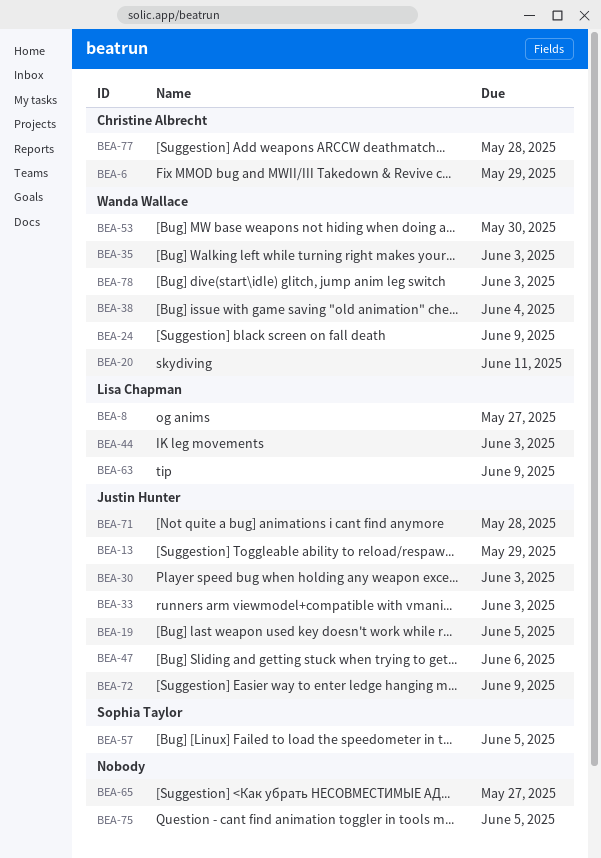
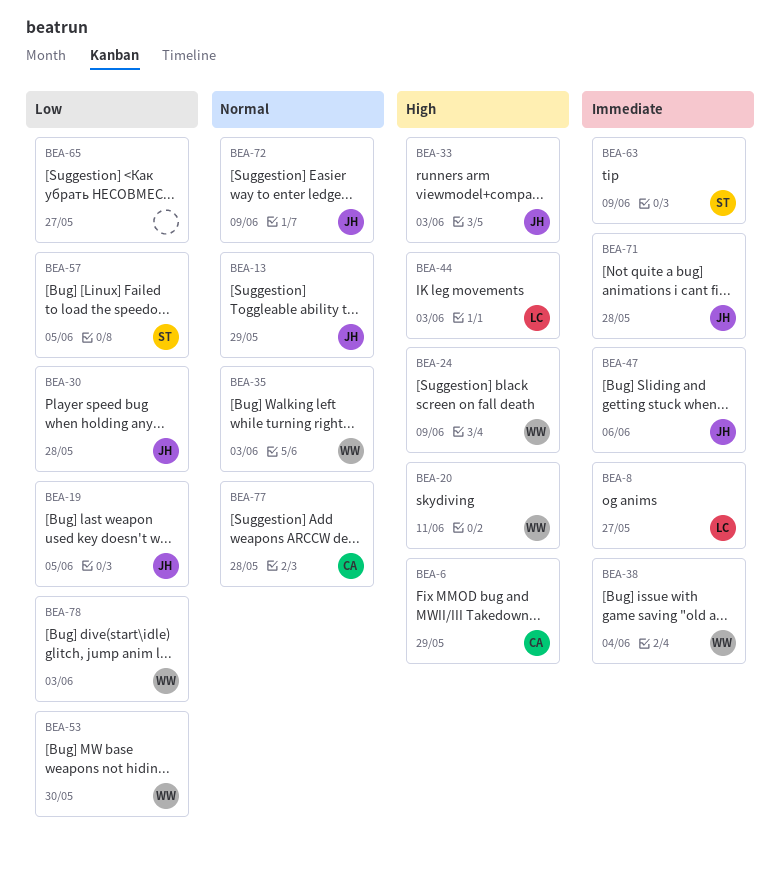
BEA-30, due: Jun 3 -> May 28
BEA-63, owner: Lisa Chapman -> Sophia Taylor
BEA-75: present -> none

